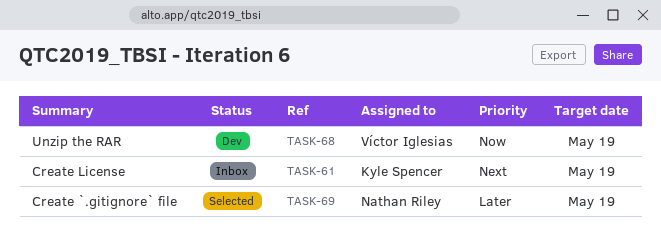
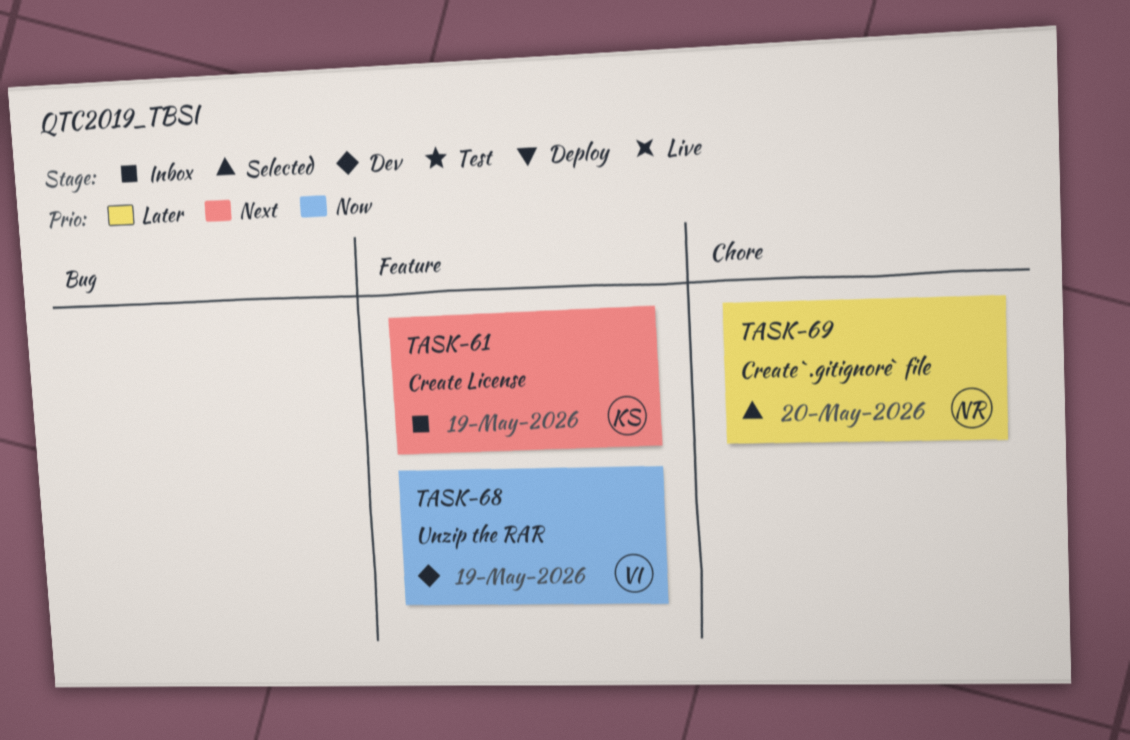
TASK-69, due: May 19 -> May 20

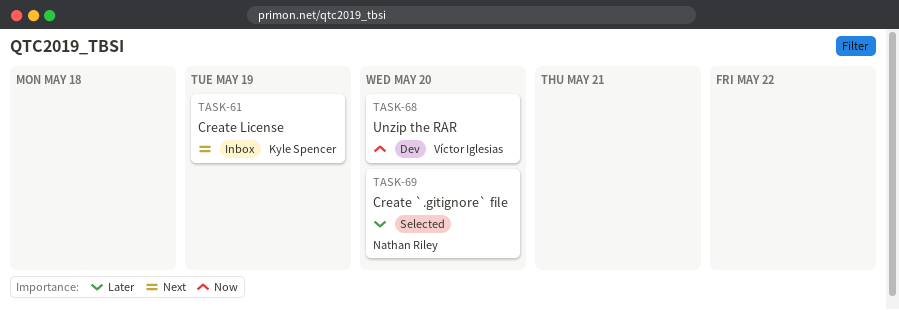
TASK-68, due: May 19 -> May 20

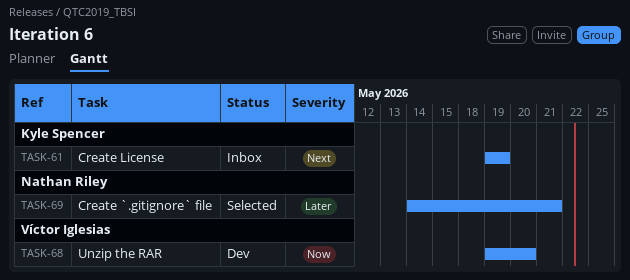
TASK-69, due: May 20 -> May 21

